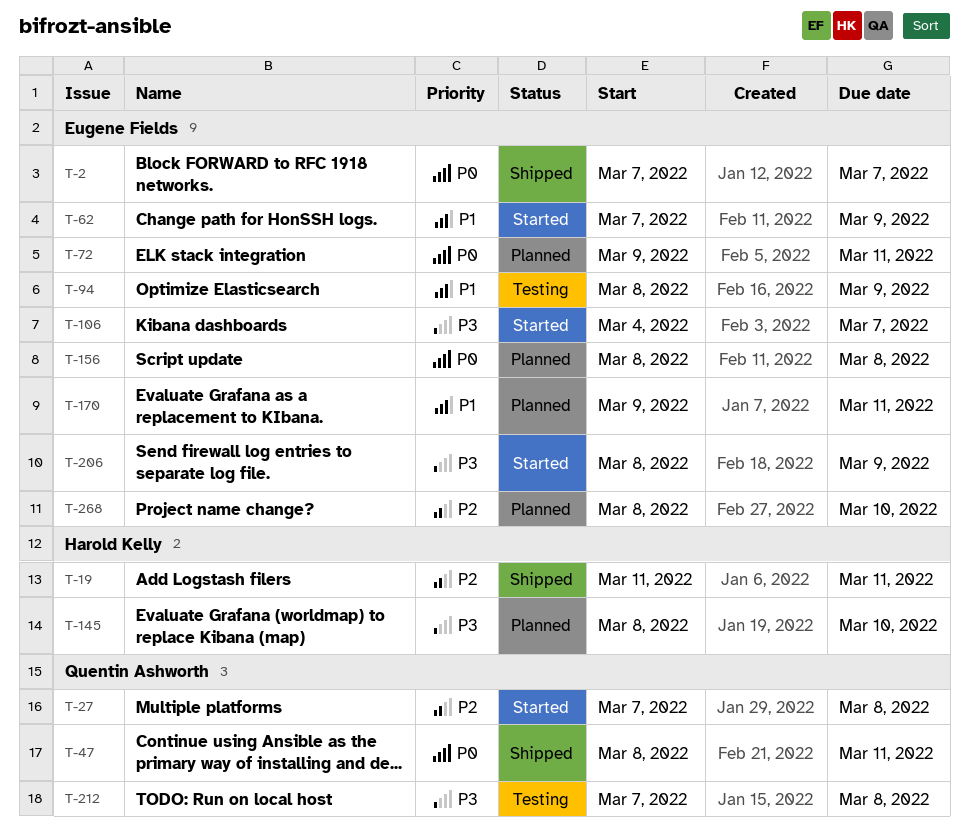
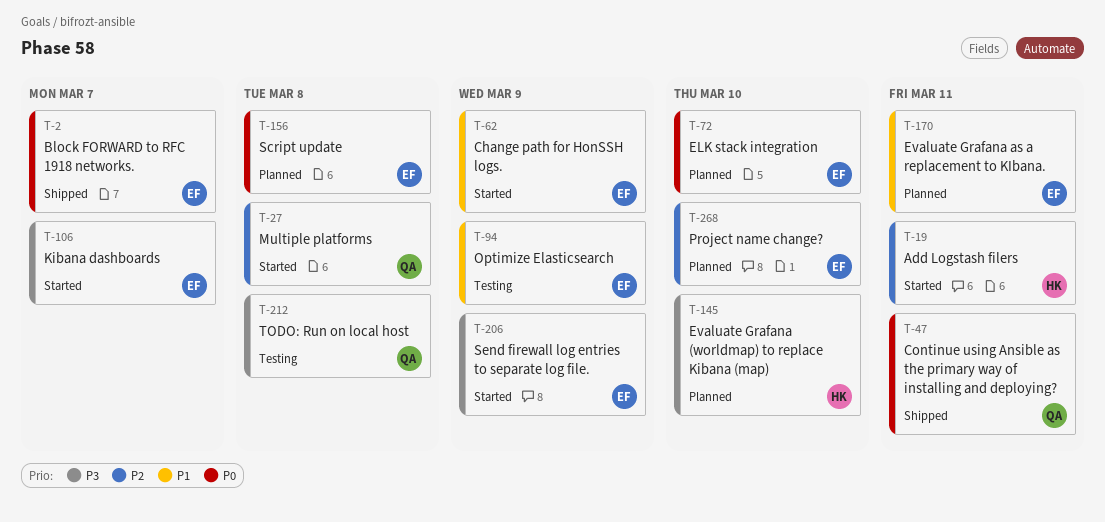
T-19, status: Shipped -> Started
T-72, due: Mar 11 -> Mar 10

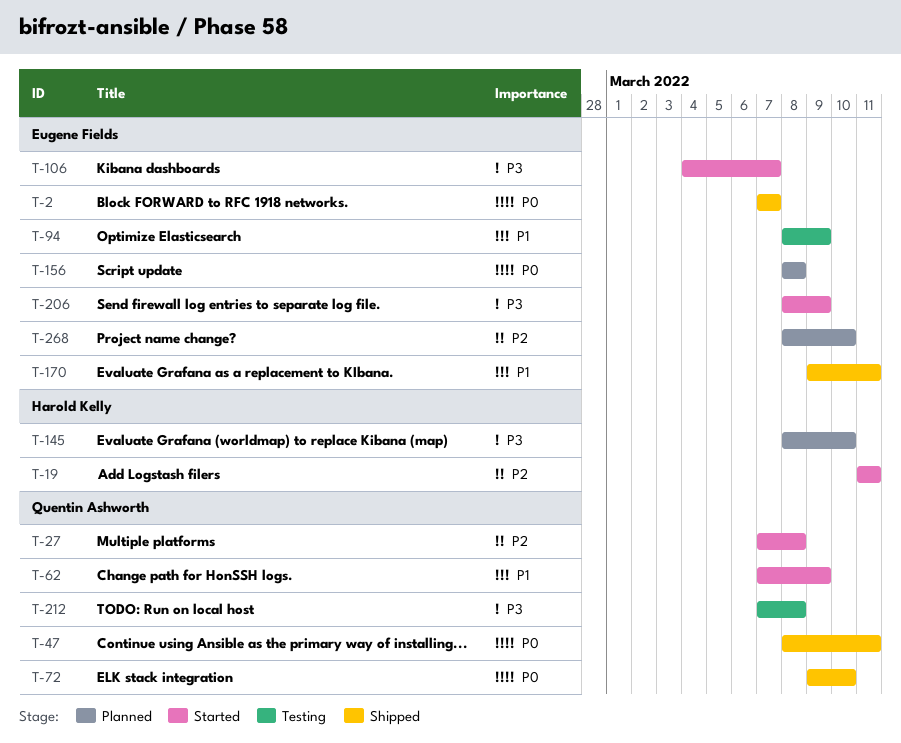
T-62, owner: Eugene Fields -> Quentin Ashworth
T-72, status: Planned -> Shipped
T-72, owner: Eugene Fields -> Quentin Ashworth
T-170, status: Planned -> Shipped

